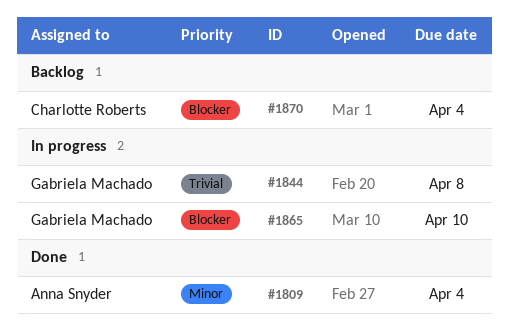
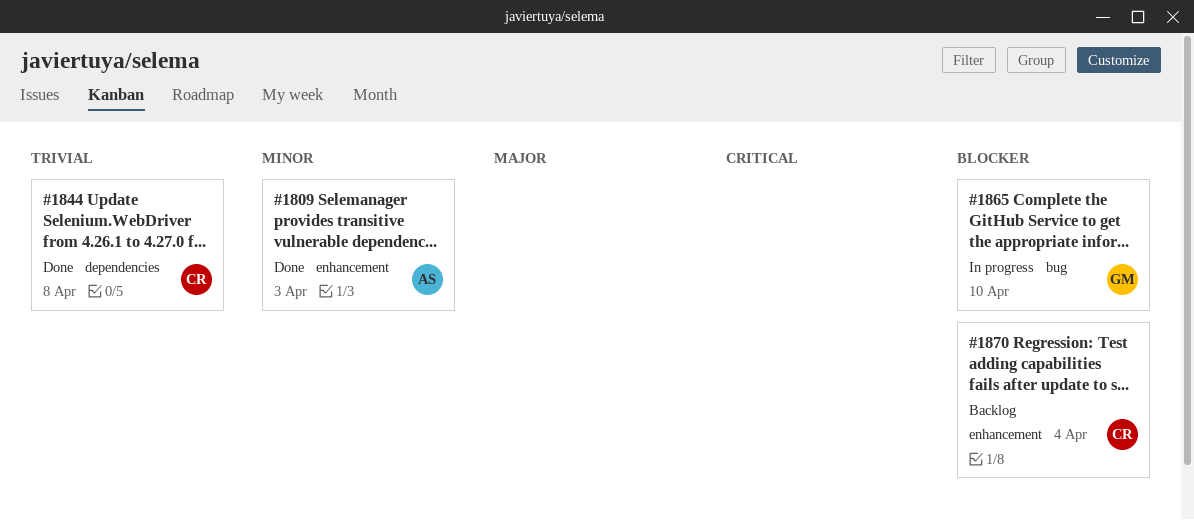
#1809, due: Apr 4 -> Apr 3
#1844, status: In progress -> Done
#1844, owner: Gabriela Machado -> Charlotte Roberts

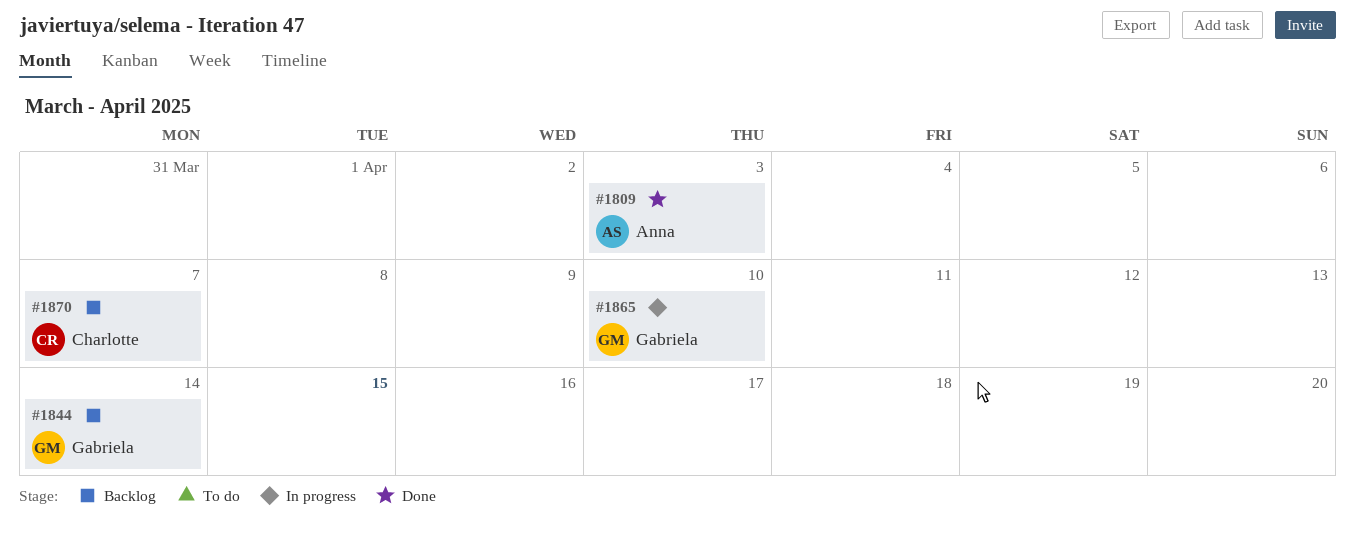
#1844, status: Done -> Backlog
#1844, owner: Charlotte -> Gabriela
#1844, due: Apr 8 -> Apr 14
#1870, due: Apr 4 -> Apr 7

